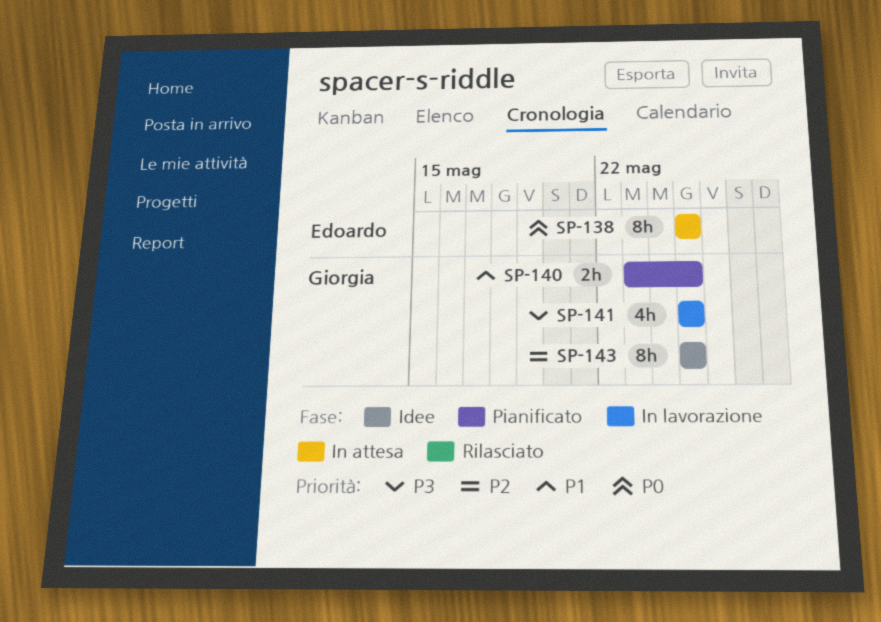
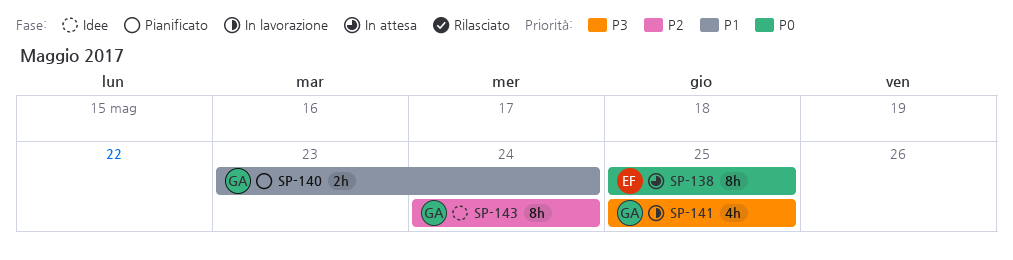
SP-140, due: May 25 -> May 24
SP-143, start: May 25 -> May 24
SP-143, due: May 25 -> May 24

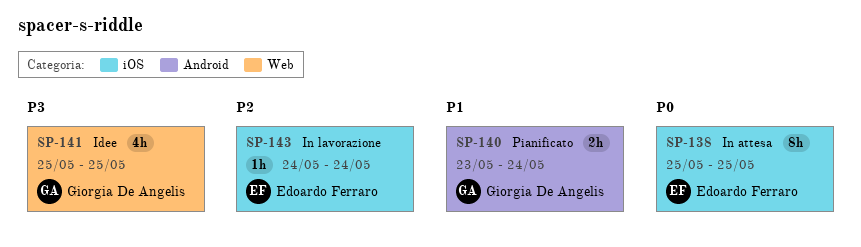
SP-141, status: In lavorazione -> Idee
SP-143, status: Idee -> In lavorazione
SP-143, owner: Giorgia De Angelis -> Edoardo Ferraro
SP-143, estimate: 8h -> 1h

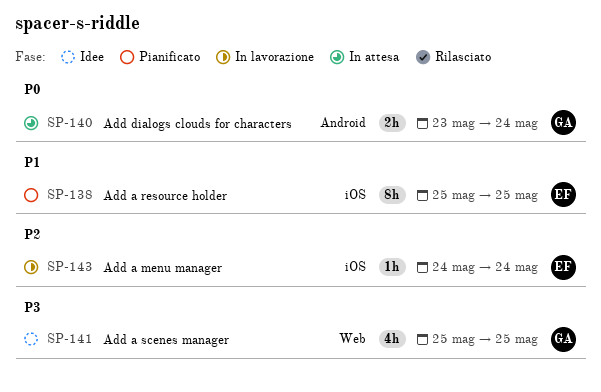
SP-138, status: In attesa -> Pianificato
SP-138, priority: P0 -> P1
SP-140, status: Pianificato -> In attesa
SP-140, priority: P1 -> P0

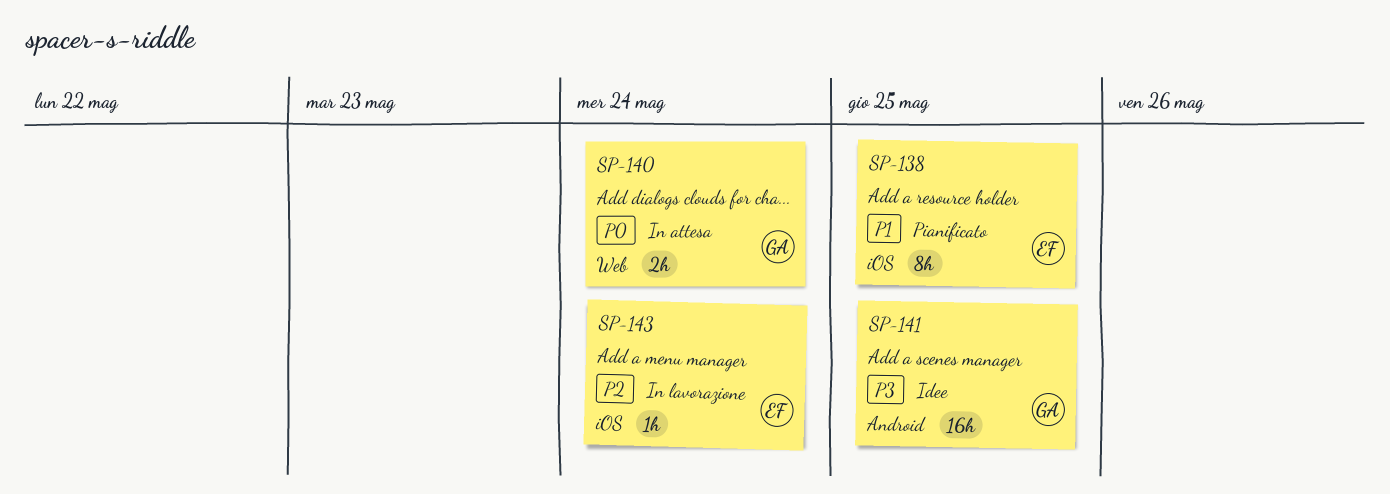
SP-140, label: Android -> Web
SP-141, label: Web -> Android
SP-141, estimate: 4h -> 16h

